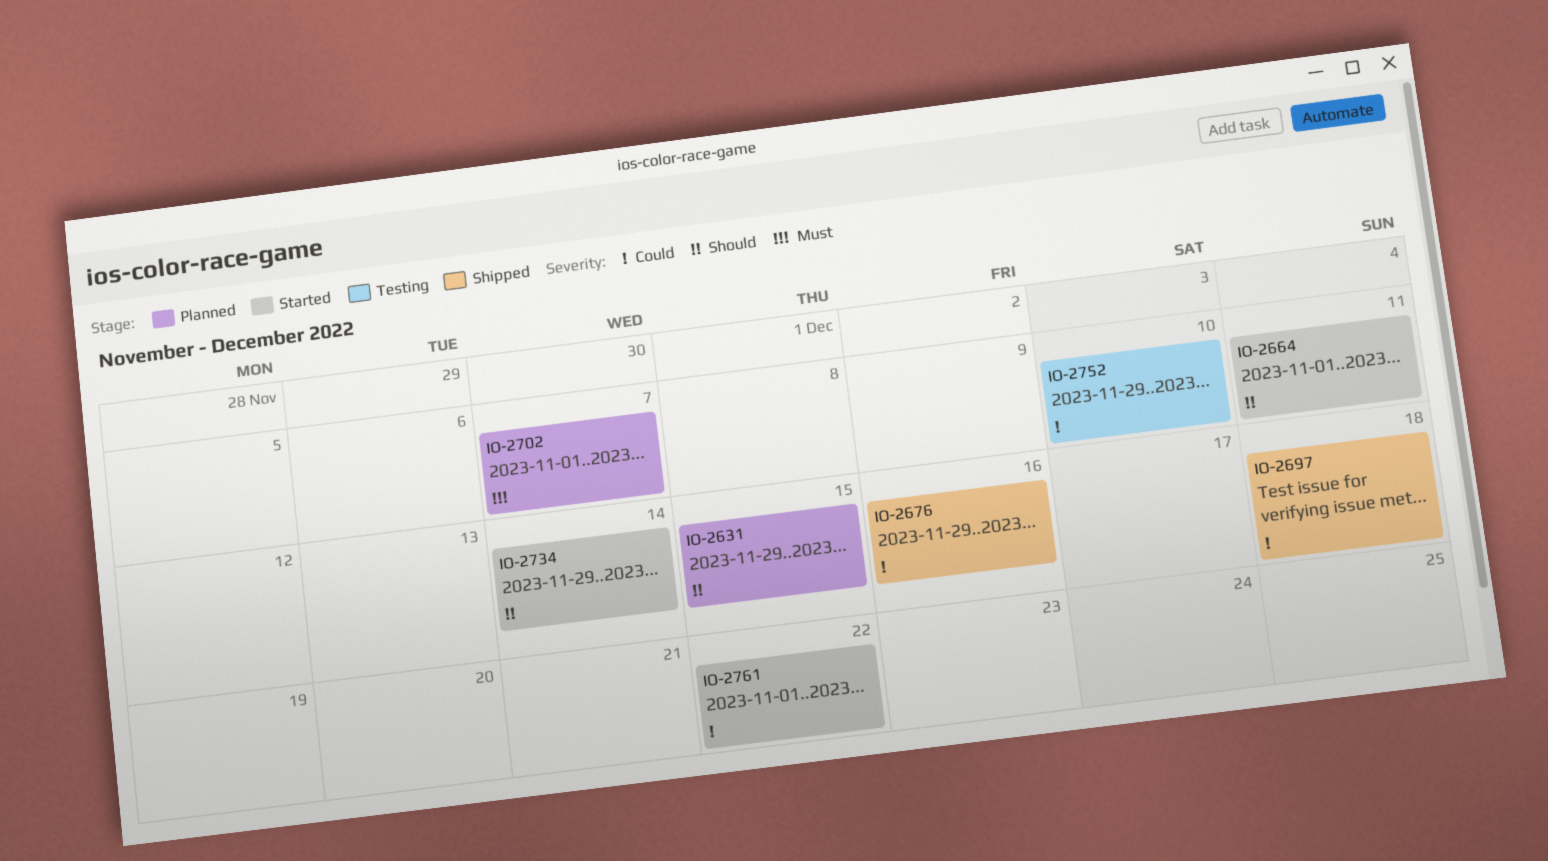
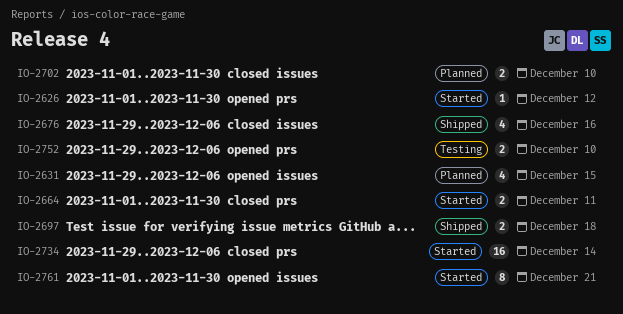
IO-2626: none -> present
IO-2702, due: Dec 7 -> Dec 10
IO-2761, due: Dec 22 -> Dec 21

